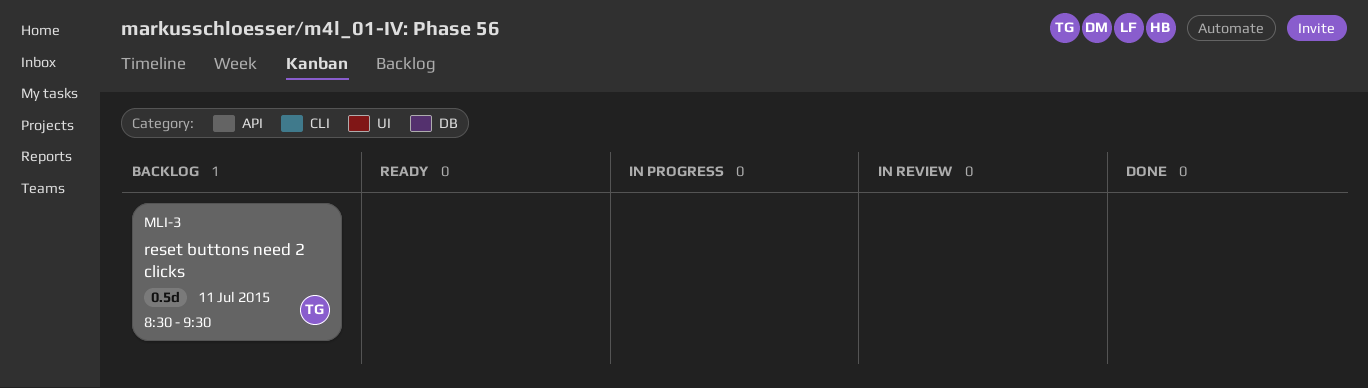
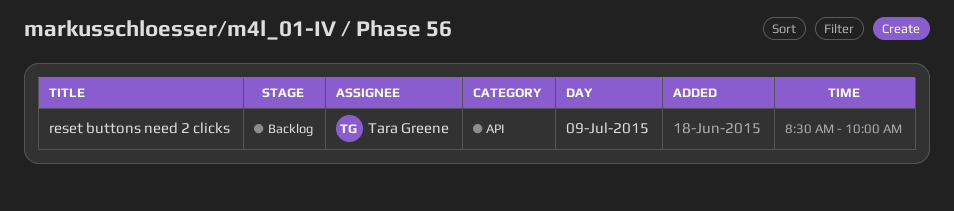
reset buttons need 2 clicks, day: Jul 11 -> Jul 9
reset buttons need 2 clicks, ends: 09:30 -> 10:00

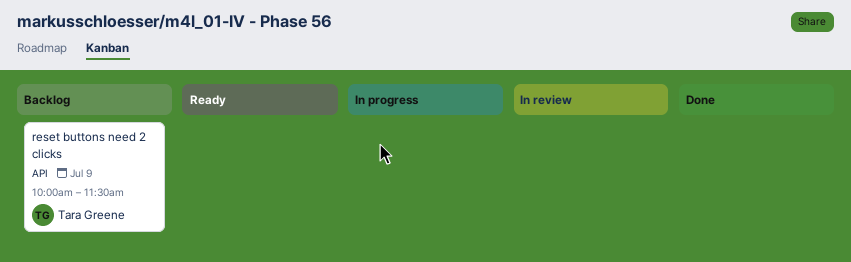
reset buttons need 2 clicks, begins: 08:30 -> 10:00
reset buttons need 2 clicks, ends: 10:00 -> 11:30

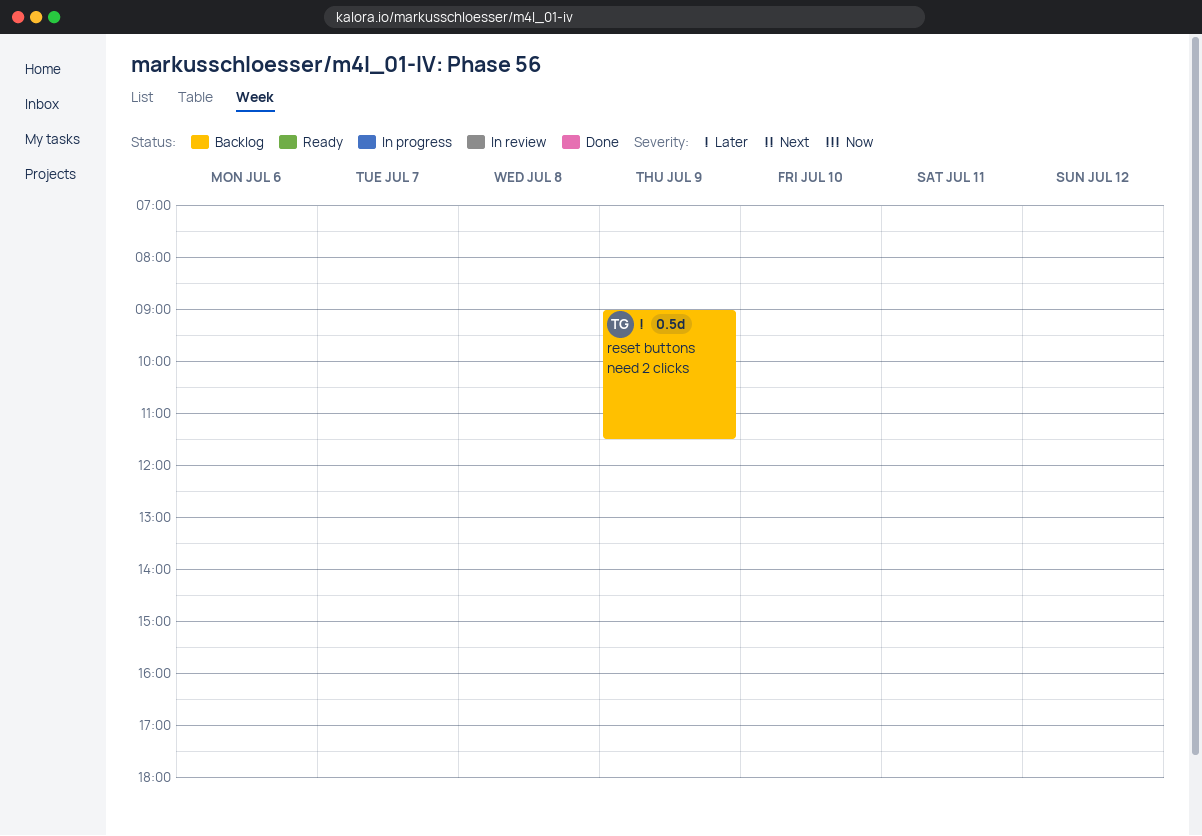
reset buttons need 2 clicks, begins: 10:00 -> 09:00

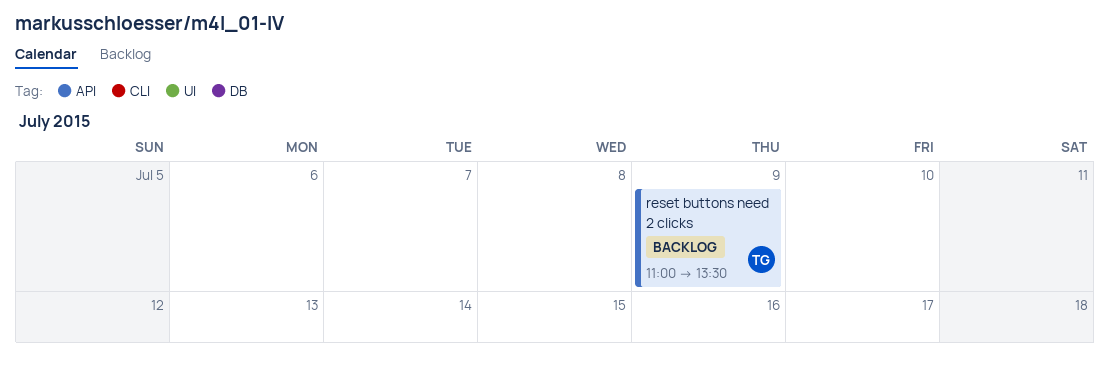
reset buttons need 2 clicks, begins: 09:00 -> 11:00
reset buttons need 2 clicks, ends: 11:30 -> 13:30

